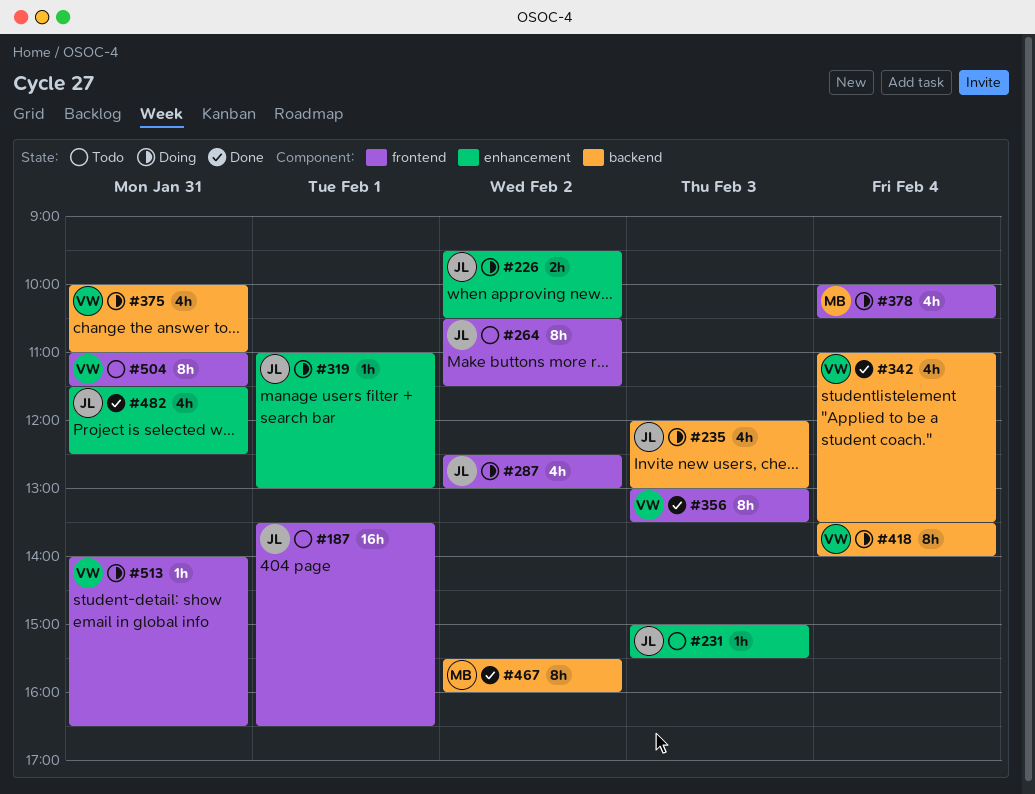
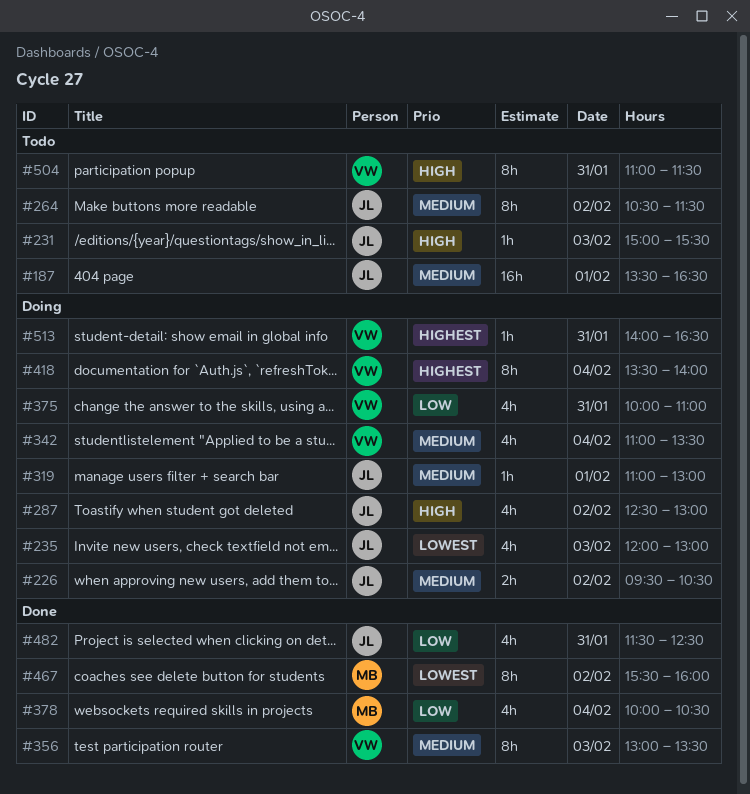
#342, status: Done -> Doing
#378, status: Doing -> Done

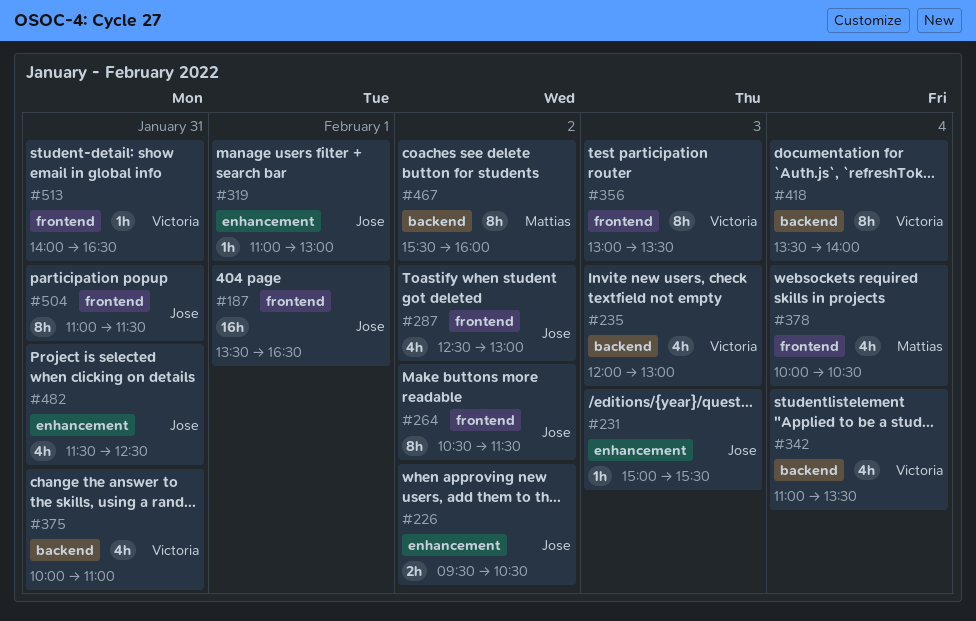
#235, owner: Jose -> Victoria
#504, owner: Victoria -> Jose

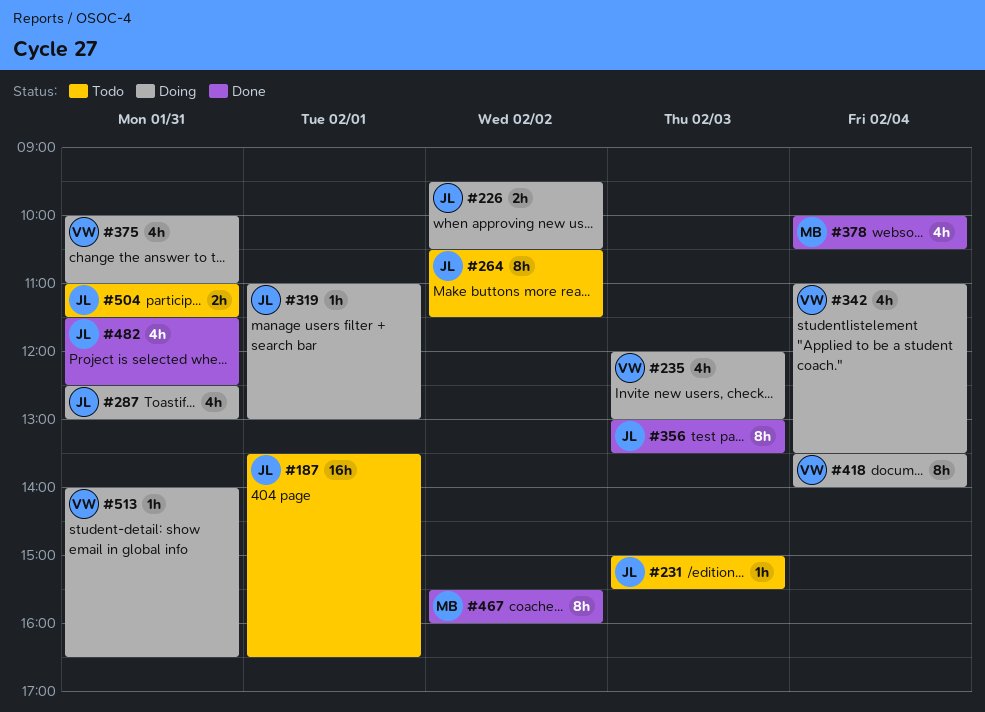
#287, day: Feb 2 -> Jan 31
#356, owner: Victoria -> Jose
#504, estimate: 8h -> 2h

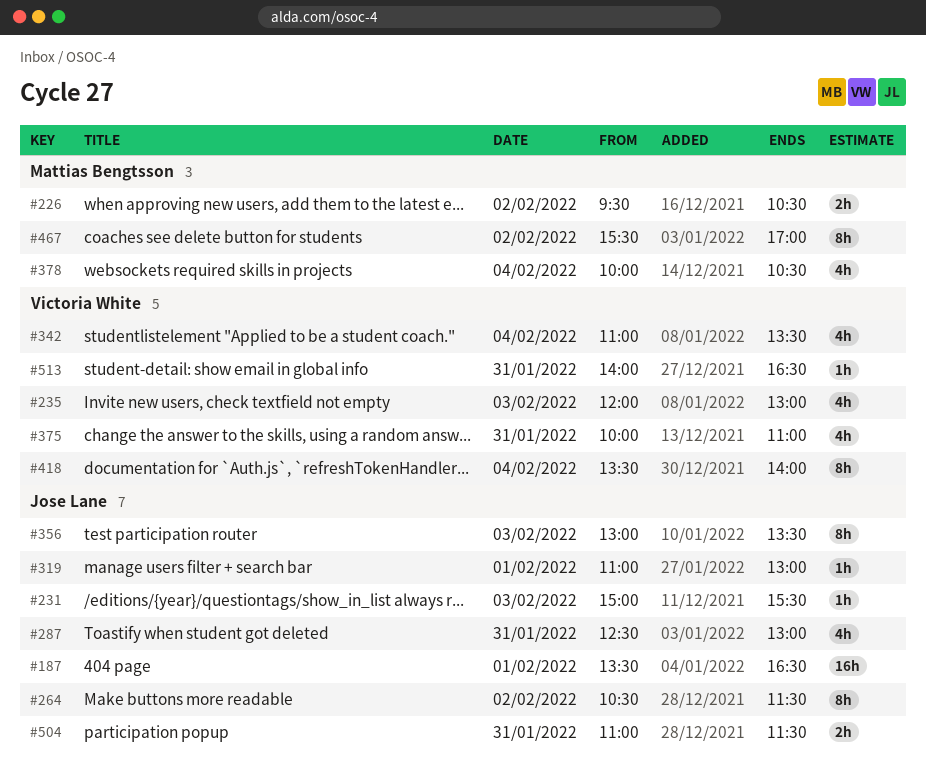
#226, owner: Jose Lane -> Mattias Bengtsson
#467, ends: 16:00 -> 17:00
#482: present -> none

